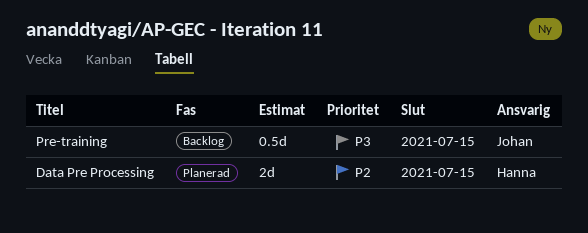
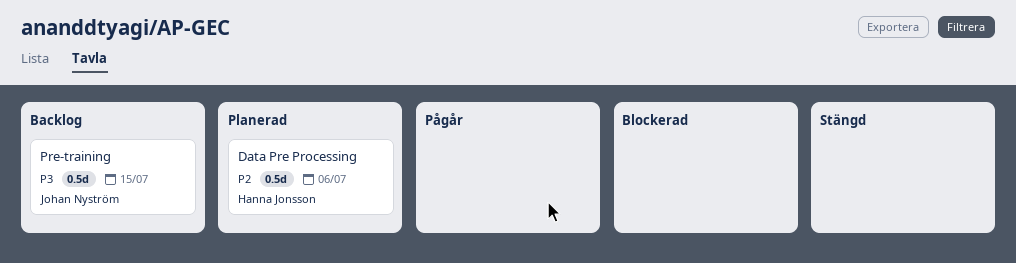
Data Pre Processing, estimate: 2d -> 0.5d
Data Pre Processing, due: Jul 15 -> Jul 6

